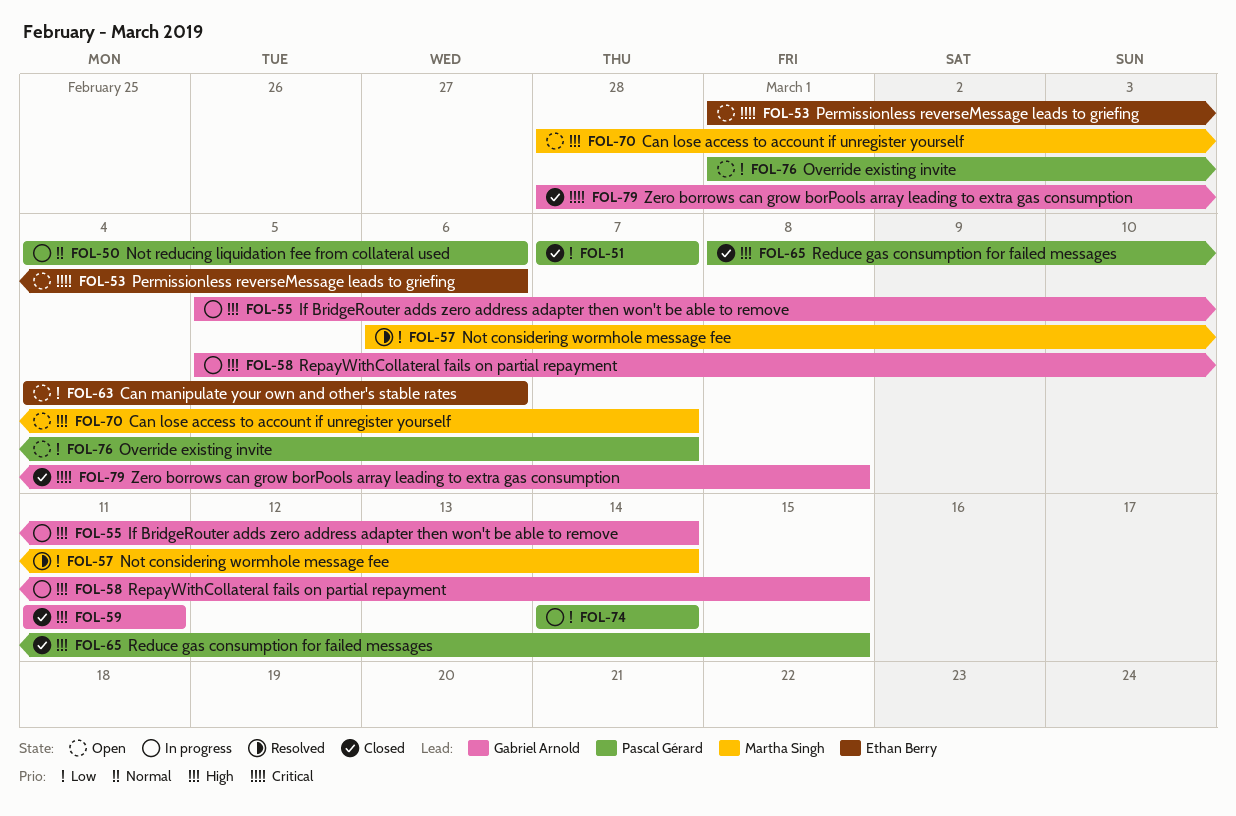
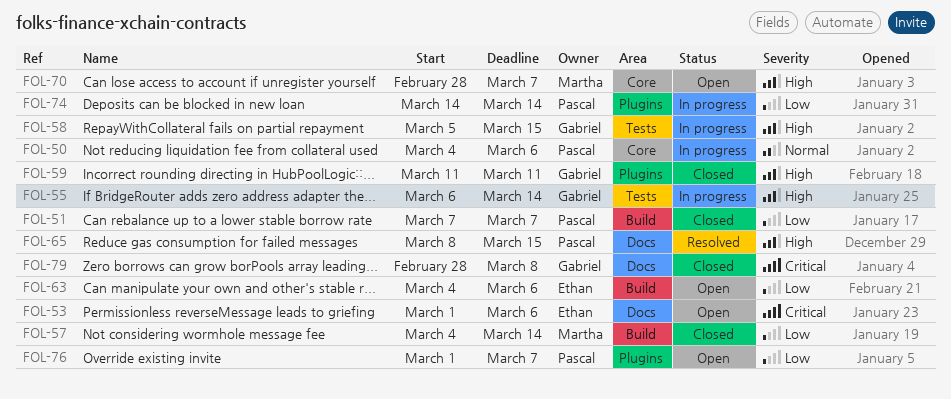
FOL-55, start: Mar 5 -> Mar 6
FOL-57, status: Resolved -> Closed
FOL-57, start: Mar 6 -> Mar 4
FOL-65, status: Closed -> Resolved

